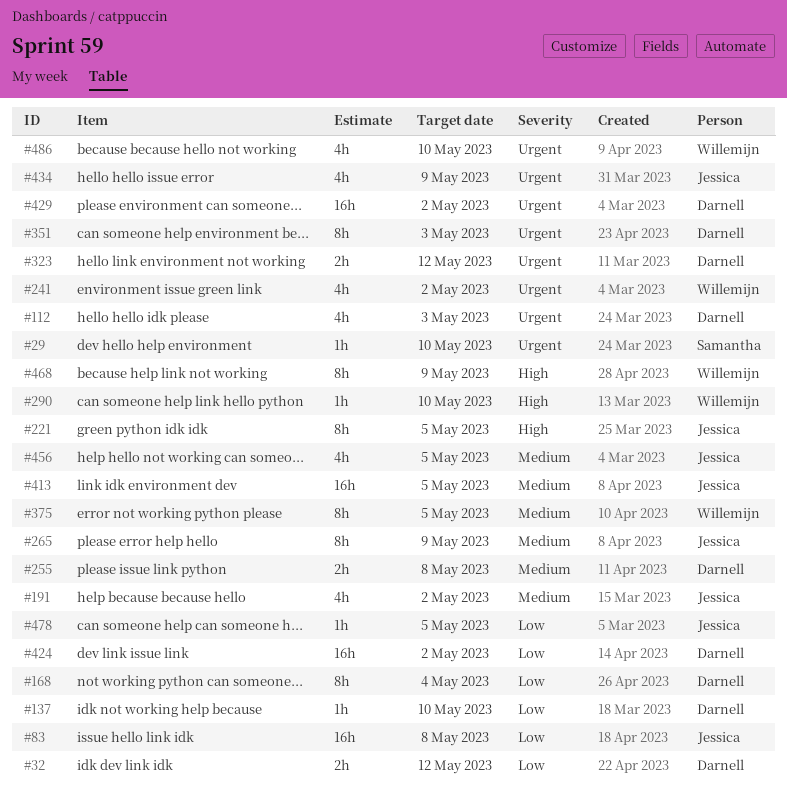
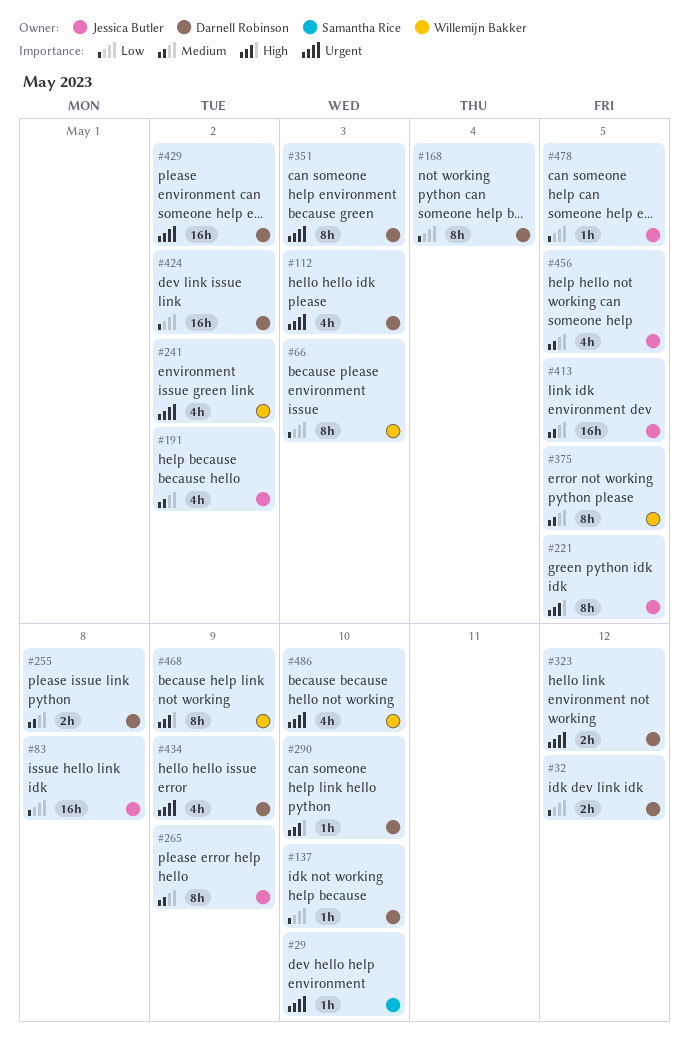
#66: none -> present
#290, owner: Willemijn Bakker -> Darnell Robinson
#434, owner: Jessica Butler -> Darnell Robinson

